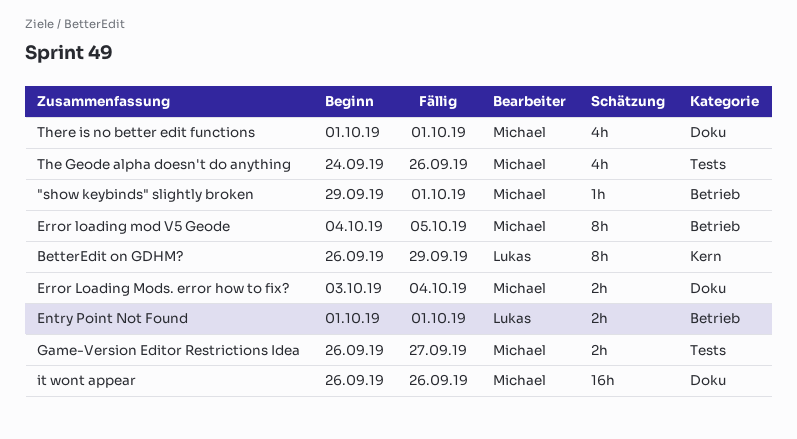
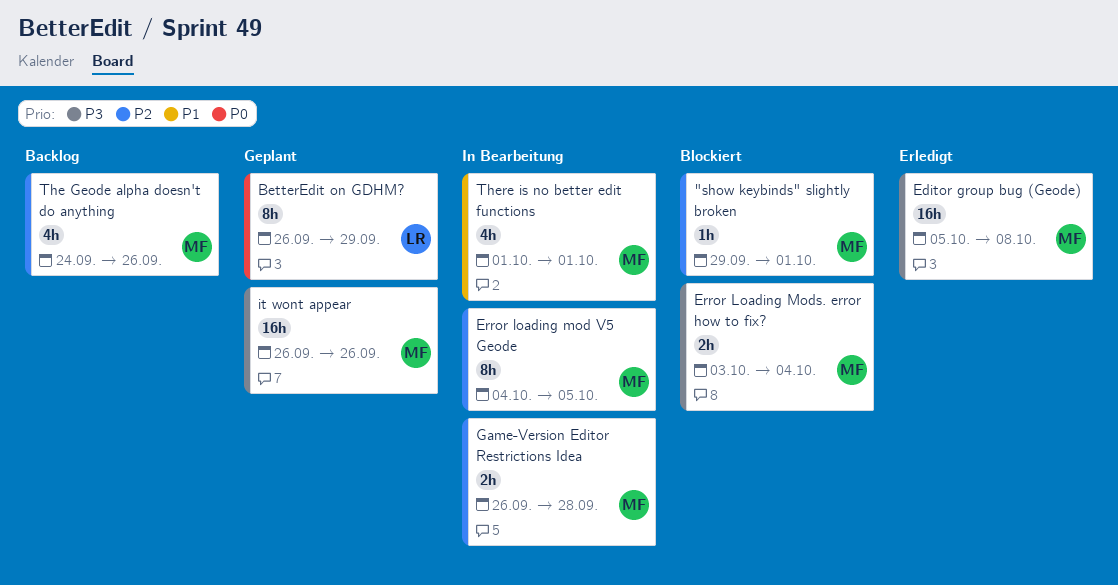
Editor group bug (Geode): none -> present
Entry Point Not Found: present -> none
Game-Version Editor Restrictions Idea, due: Sep 27 -> Sep 28

